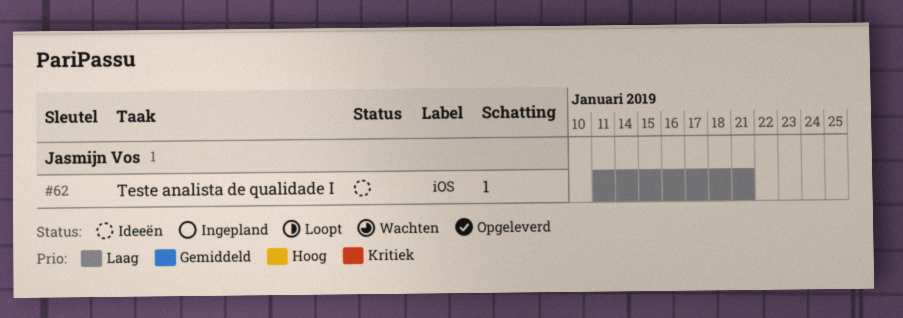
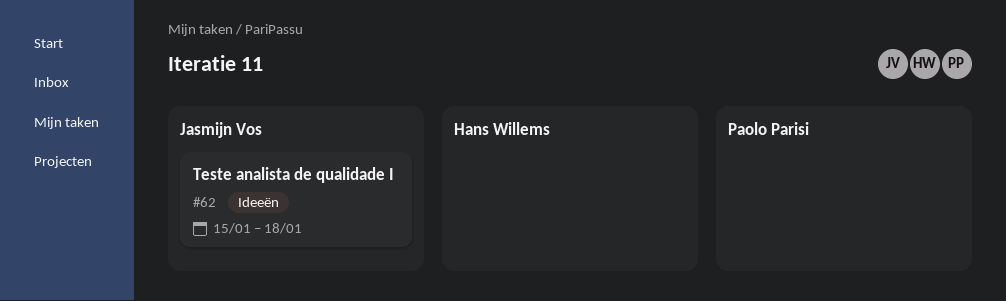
#62, start: Jan 11 -> Jan 15
#62, due: Jan 21 -> Jan 18

